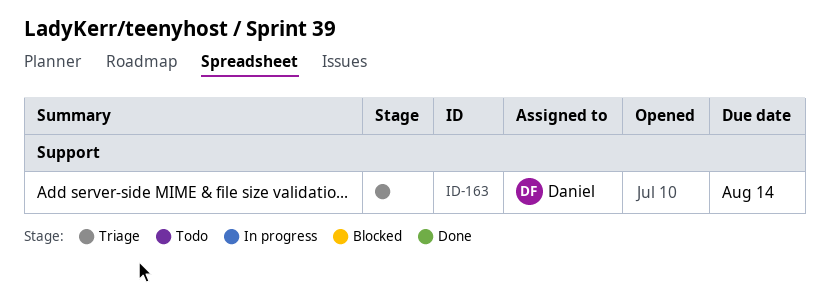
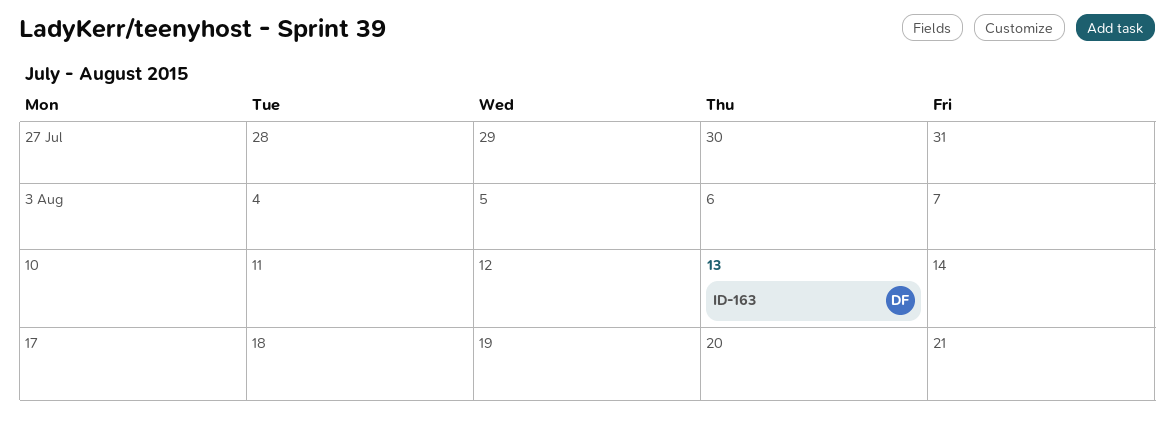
ID-163, due: Aug 14 -> Aug 13

